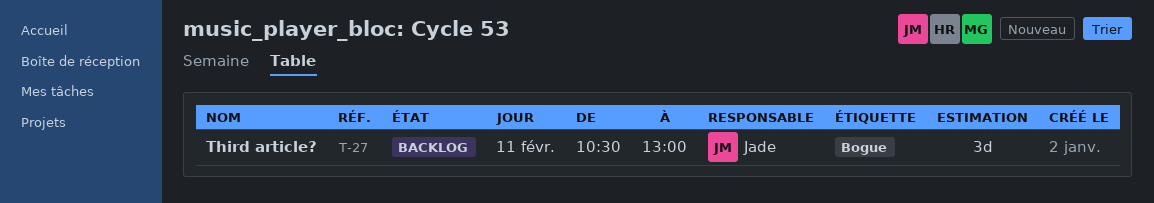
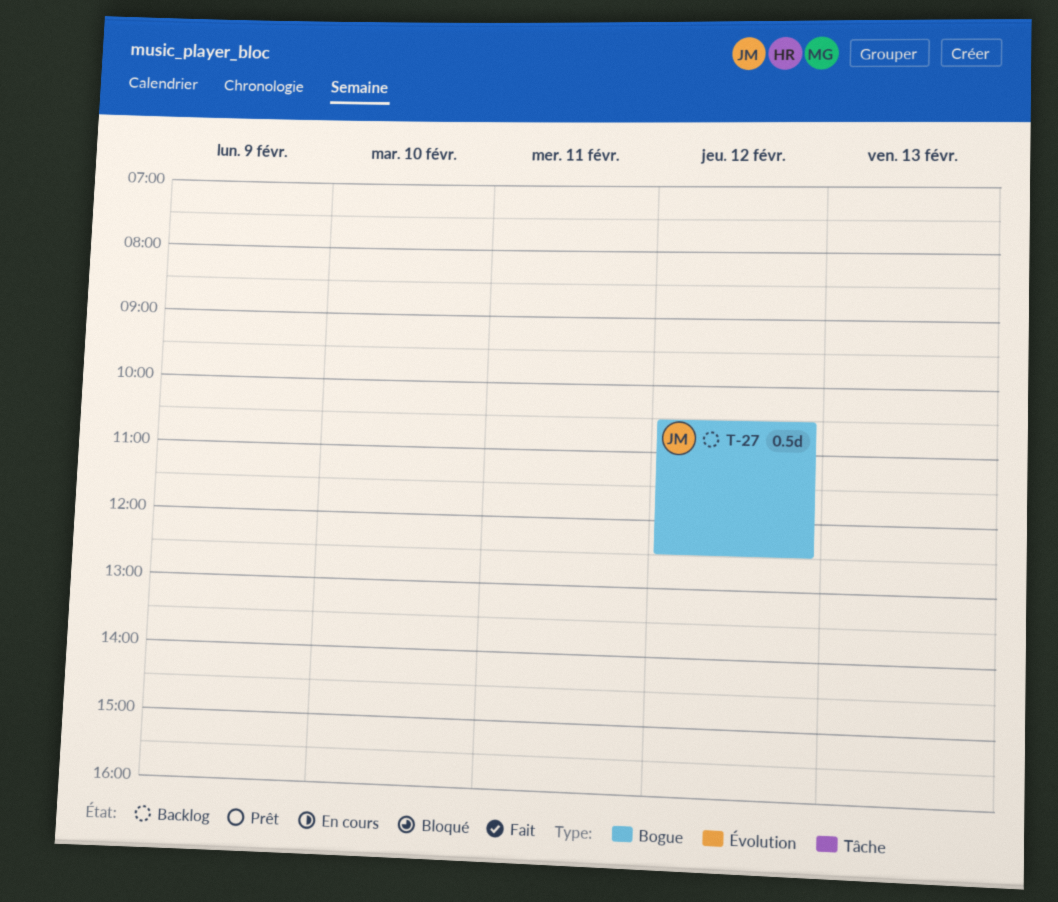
T-27, estimate: 3d -> 0.5d
T-27, day: Feb 11 -> Feb 12
T-27, ends: 13:00 -> 12:30

